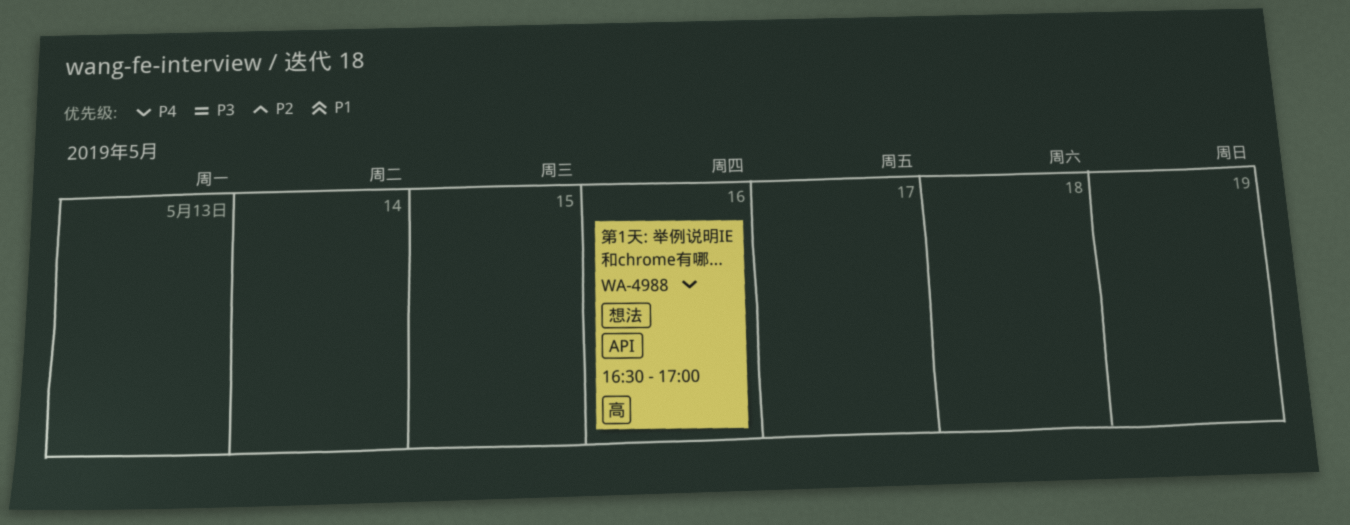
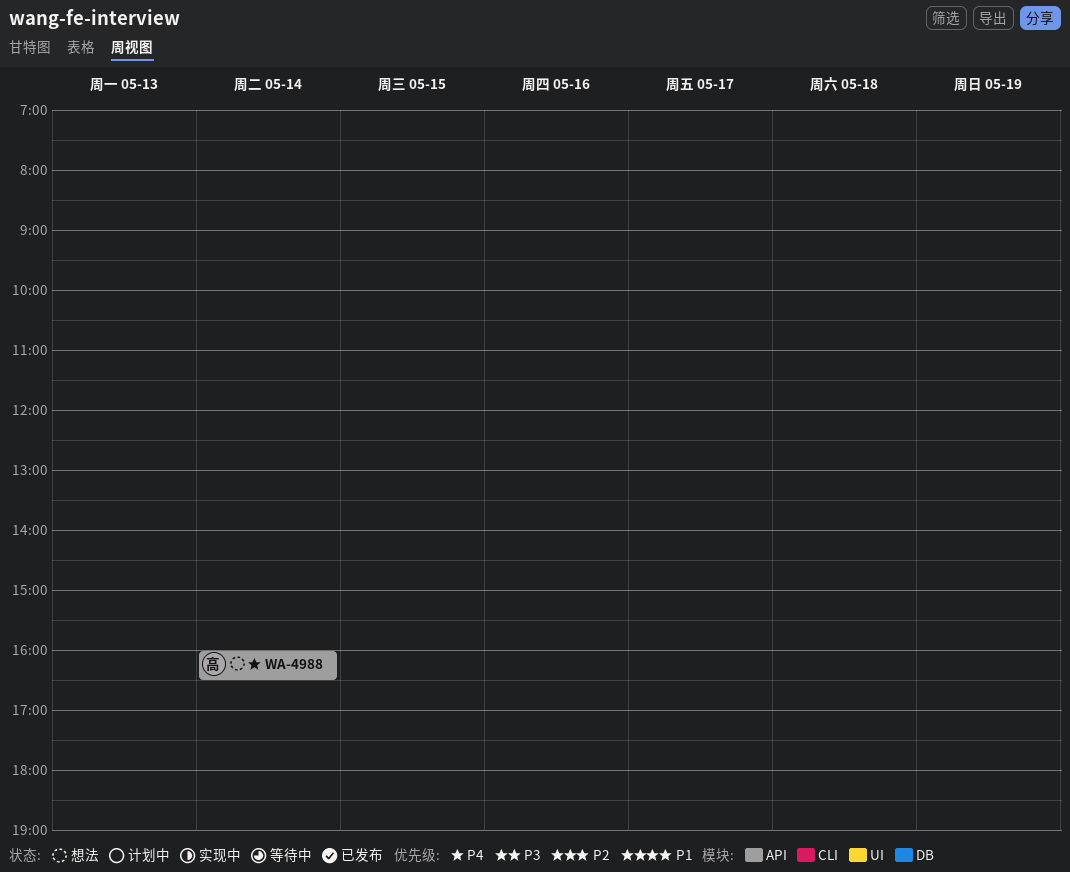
WA-4988, day: May 16 -> May 14
WA-4988, begins: 16:30 -> 16:00
WA-4988, ends: 17:00 -> 16:30

